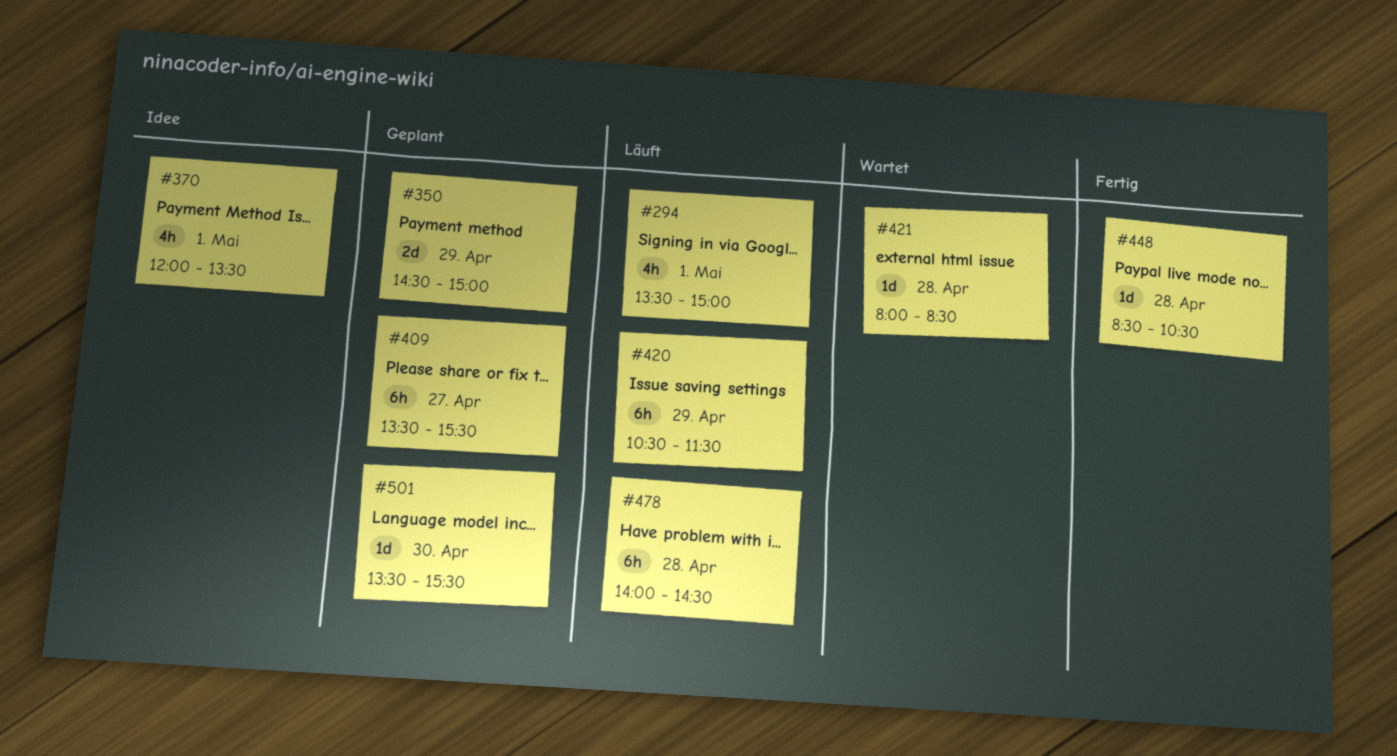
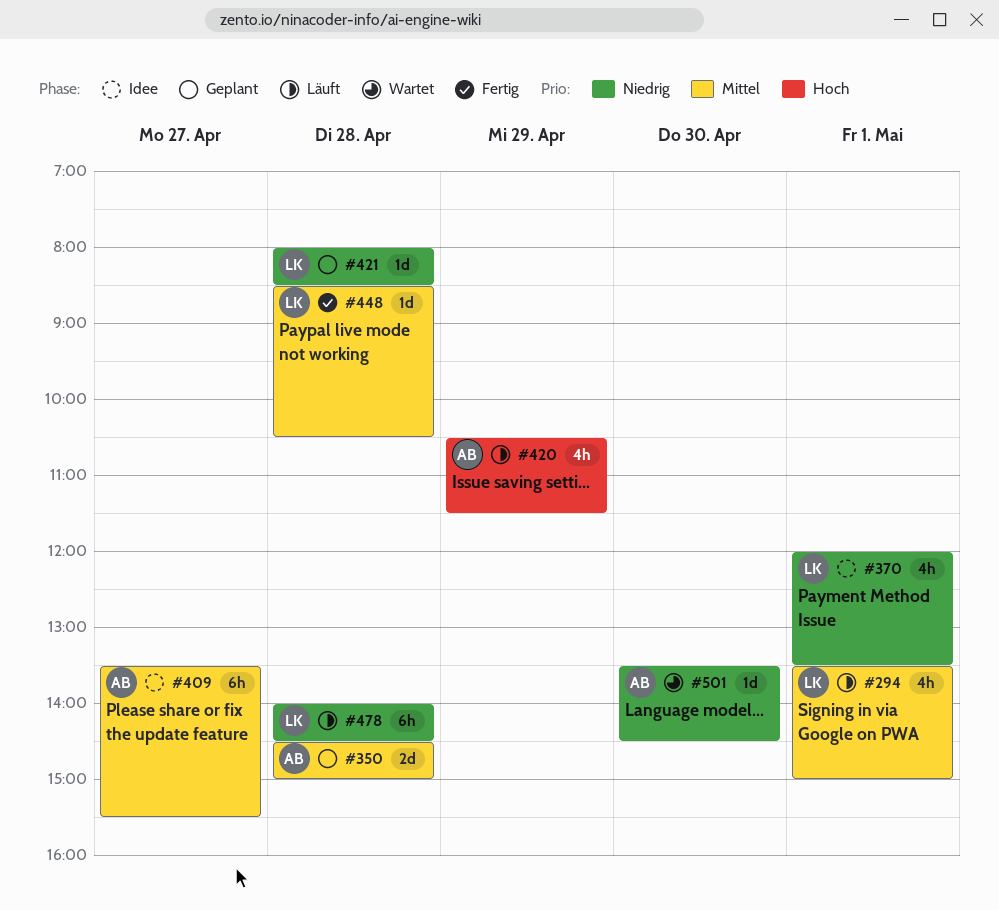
#350, day: Apr 29 -> Apr 28
#409, status: Geplant -> Idee
#420, estimate: 6h -> 4h
#421, status: Wartet -> Geplant
#501, status: Geplant -> Wartet
#501, ends: 15:30 -> 14:30

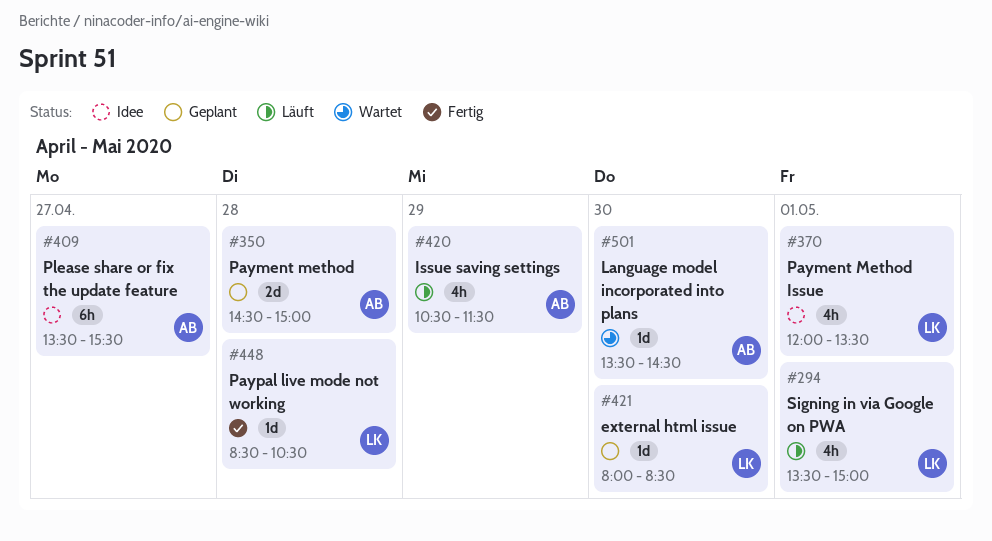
#421, day: Apr 28 -> Apr 30
#478: present -> none

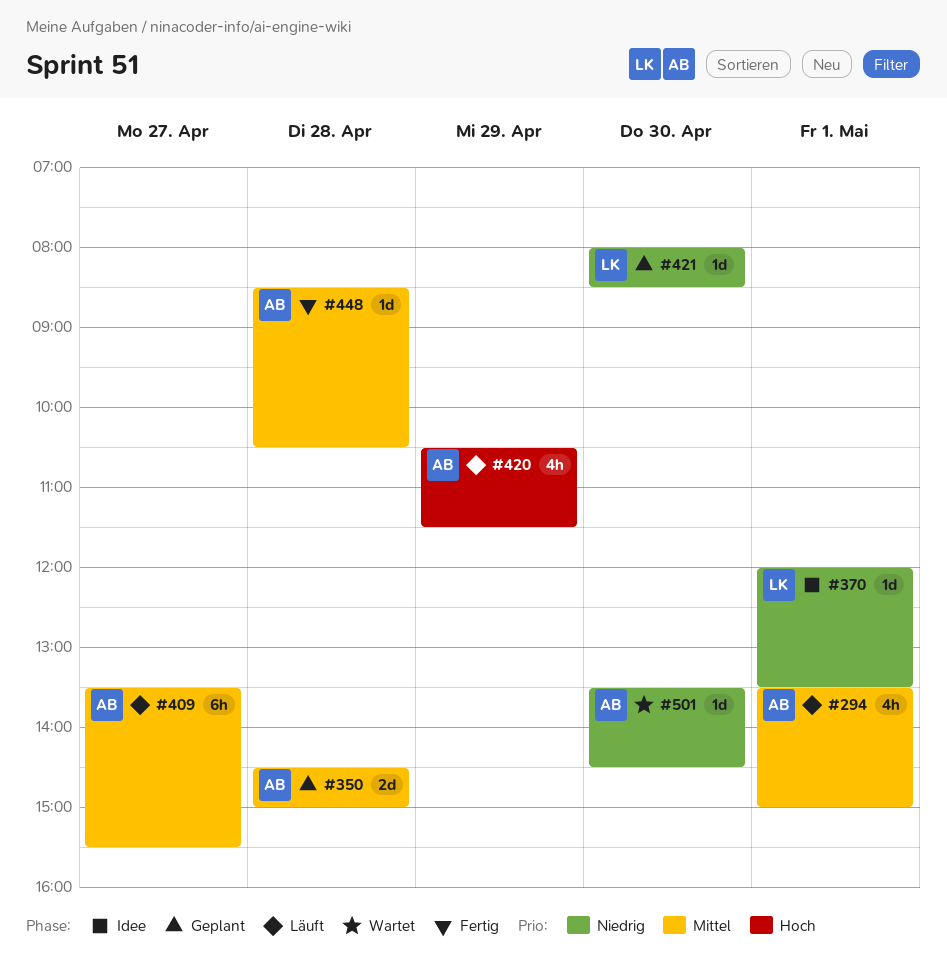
#294, owner: LK -> AB
#370, estimate: 4h -> 1d
#409, status: Idee -> Läuft
#448, owner: LK -> AB

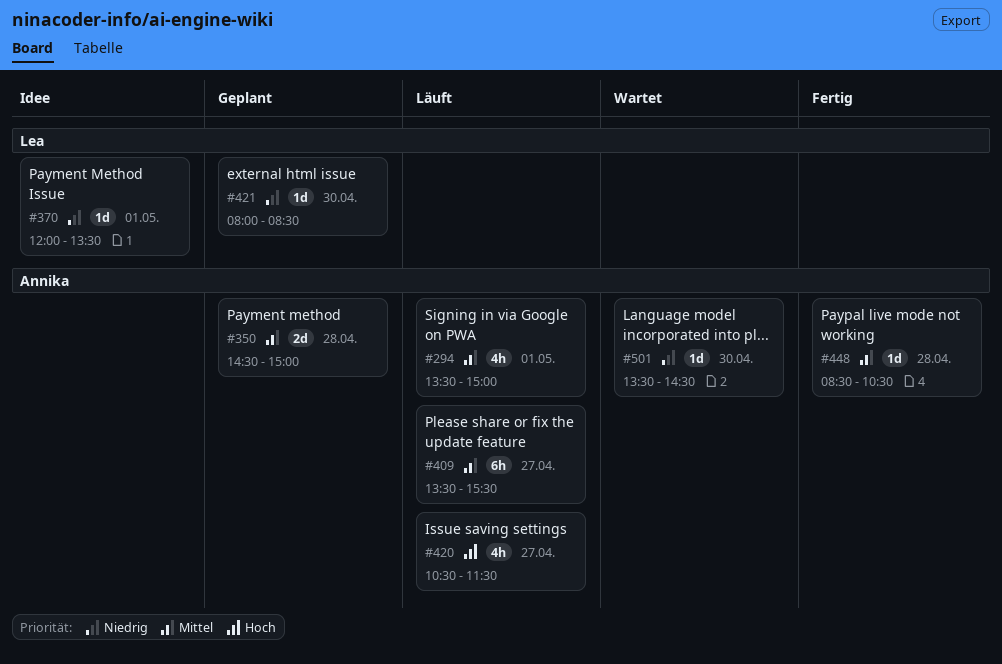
#420, day: Apr 29 -> Apr 27

